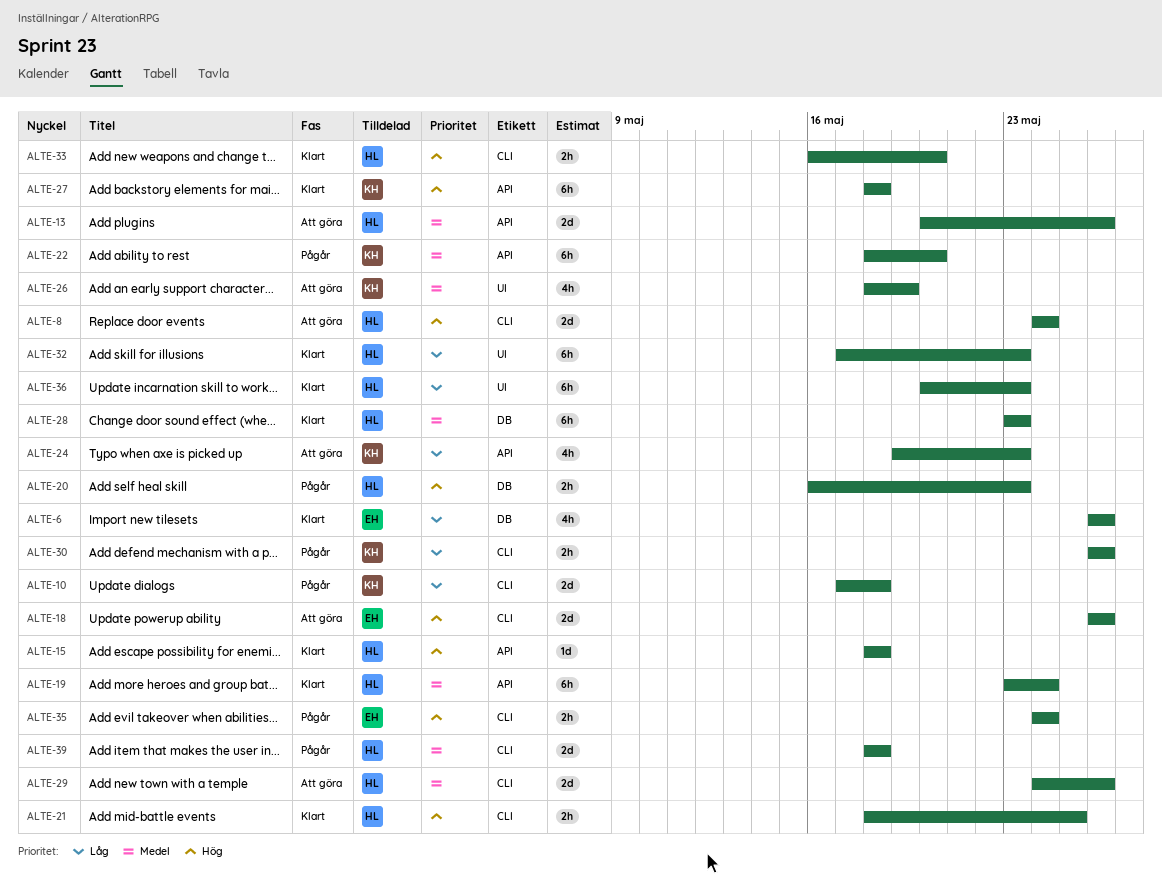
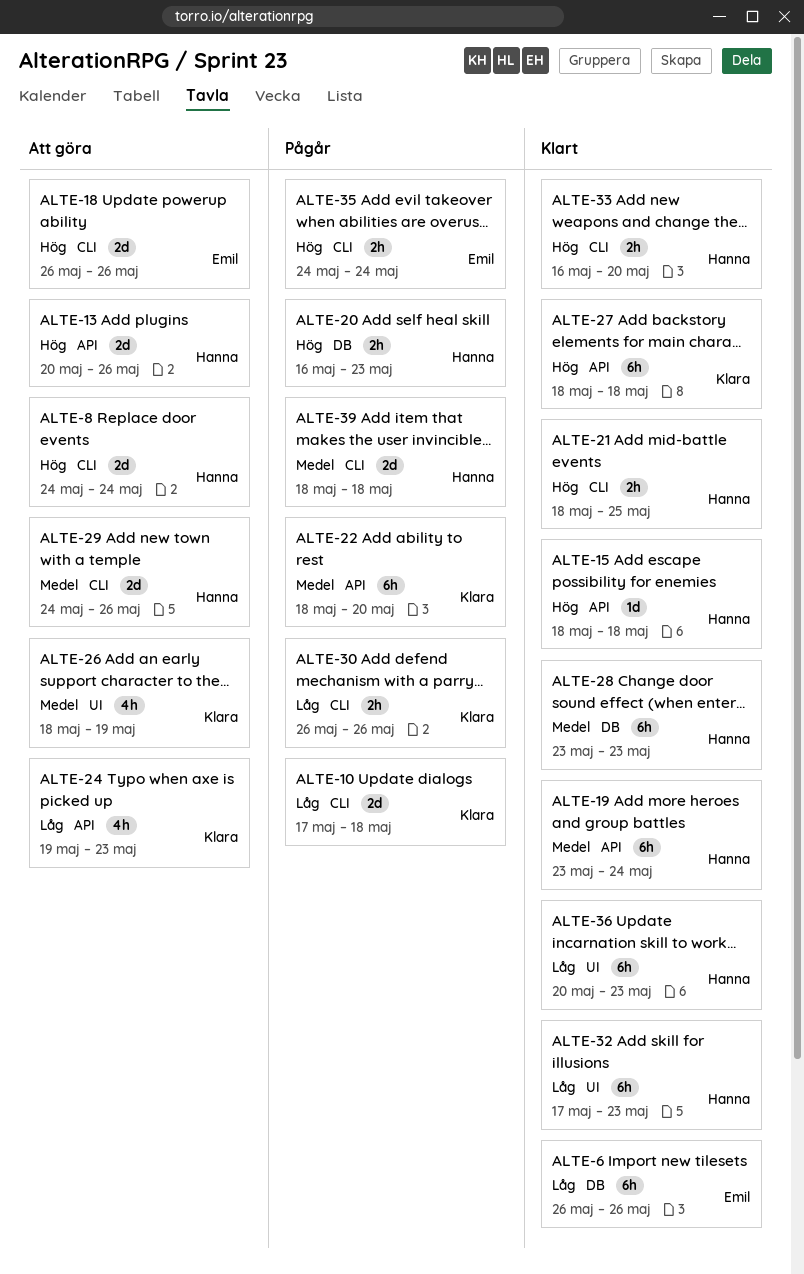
ALTE-6, estimate: 4h -> 6h
ALTE-13, priority: Medel -> Hög

